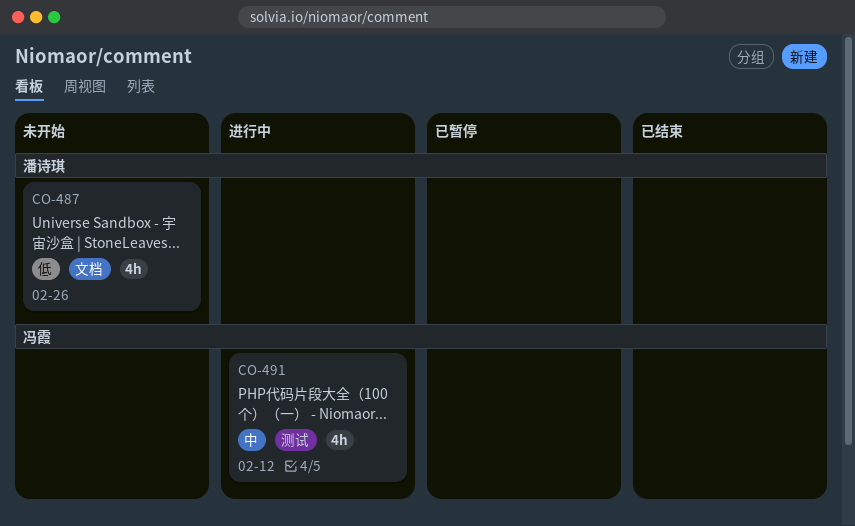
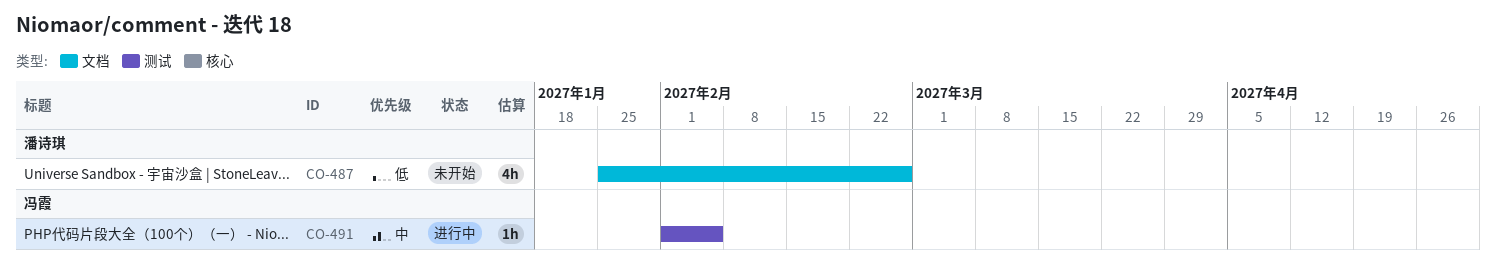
CO-491, estimate: 4h -> 1h
CO-491, due: Feb 12 -> Feb 5

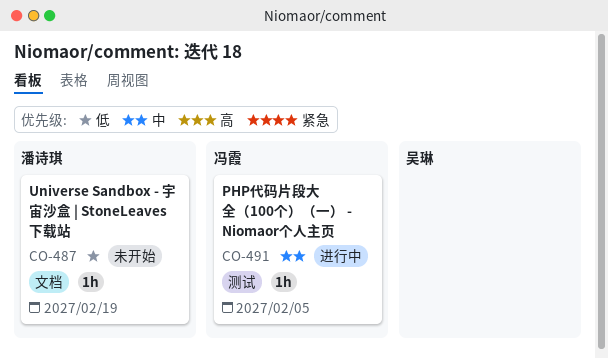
CO-487, estimate: 4h -> 1h
CO-487, due: Feb 26 -> Feb 19

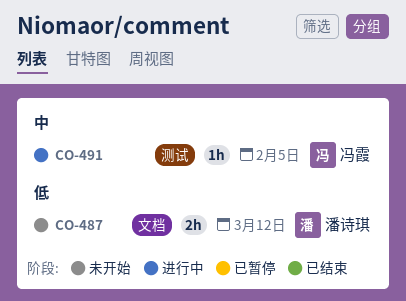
CO-487, estimate: 1h -> 2h
CO-487, due: Feb 19 -> Mar 12

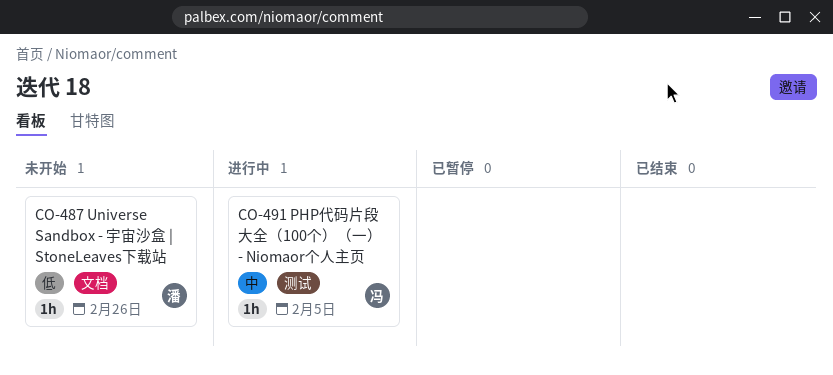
CO-487, estimate: 2h -> 1h
CO-487, due: Mar 12 -> Feb 26

